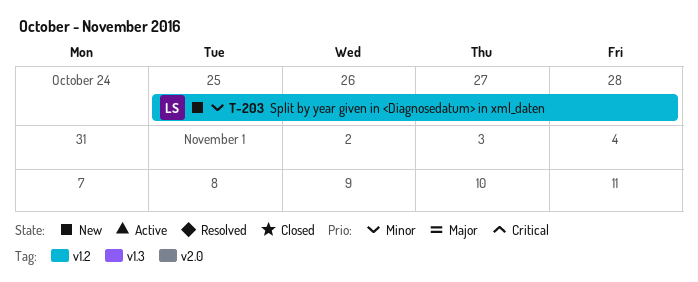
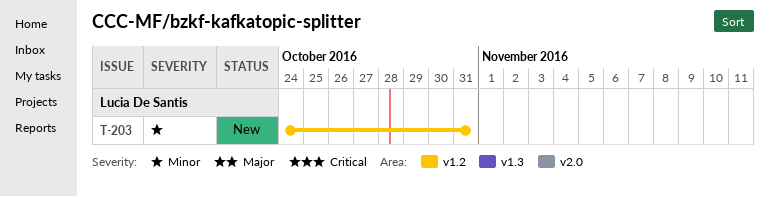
T-203, start: Oct 25 -> Oct 24
T-203, due: Oct 28 -> Oct 31

